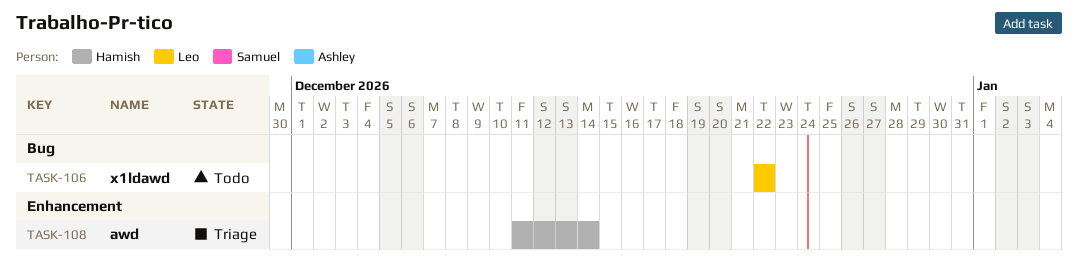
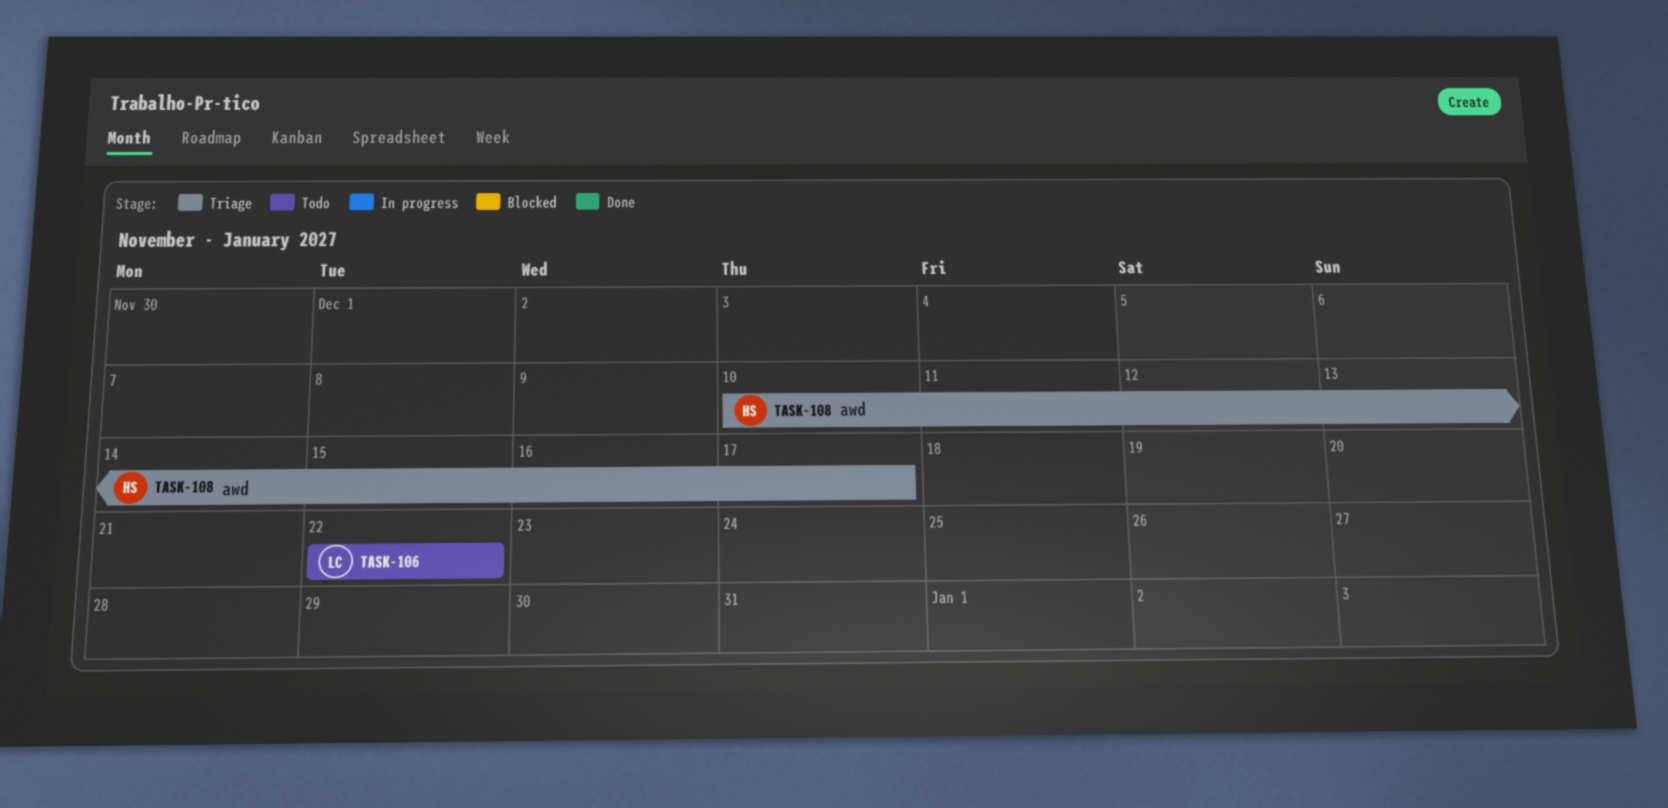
TASK-108, start: Dec 11 -> Dec 10
TASK-108, due: Dec 14 -> Dec 17

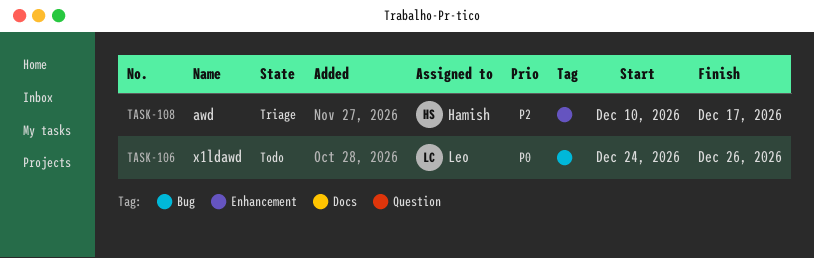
TASK-106, start: Dec 22 -> Dec 24
TASK-106, due: Dec 22 -> Dec 26

